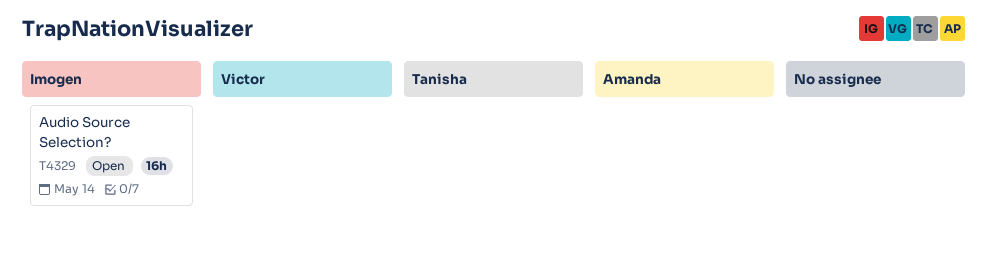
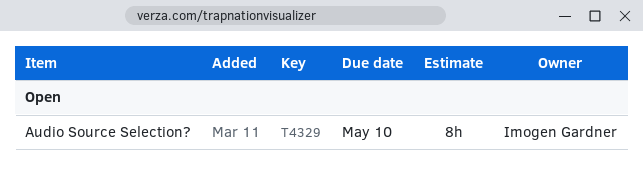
T4329, estimate: 16h -> 8h
T4329, due: May 14 -> May 10

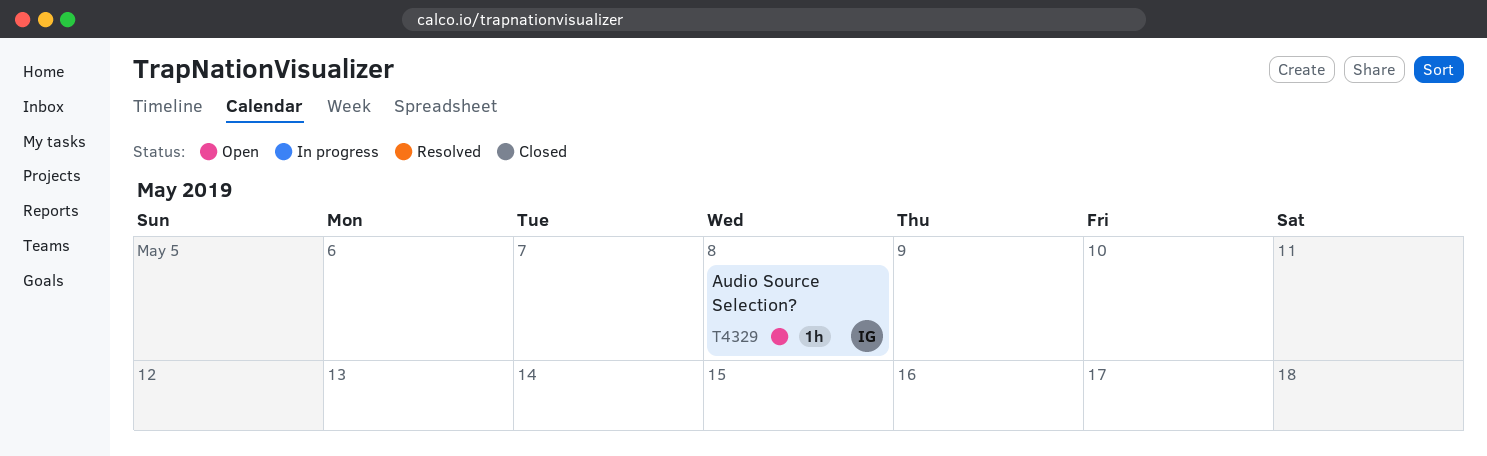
T4329, estimate: 8h -> 1h
T4329, due: May 10 -> May 8

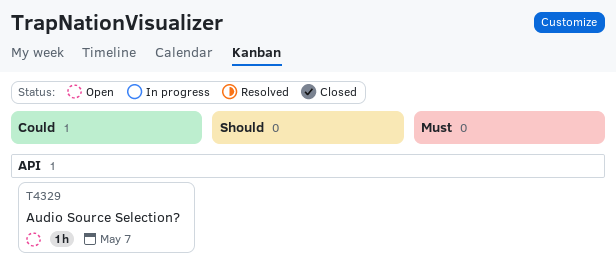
T4329, due: May 8 -> May 7

